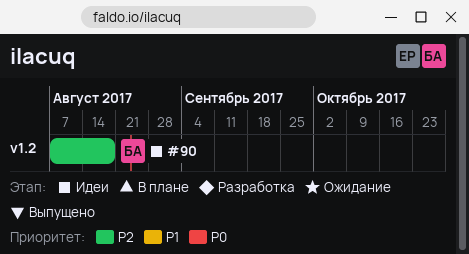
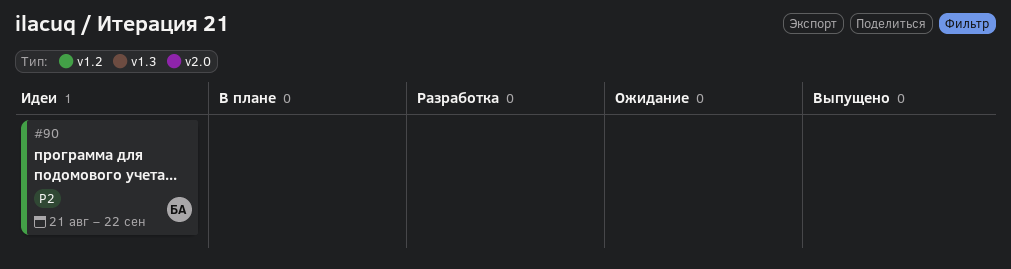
#90, start: Aug 7 -> Aug 21
#90, due: Aug 18 -> Sep 22

